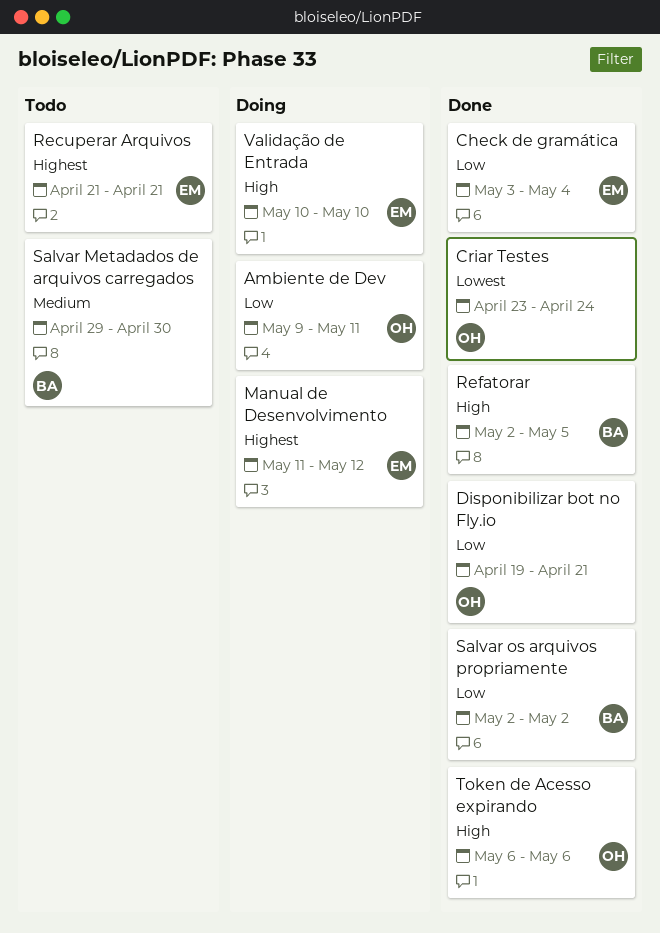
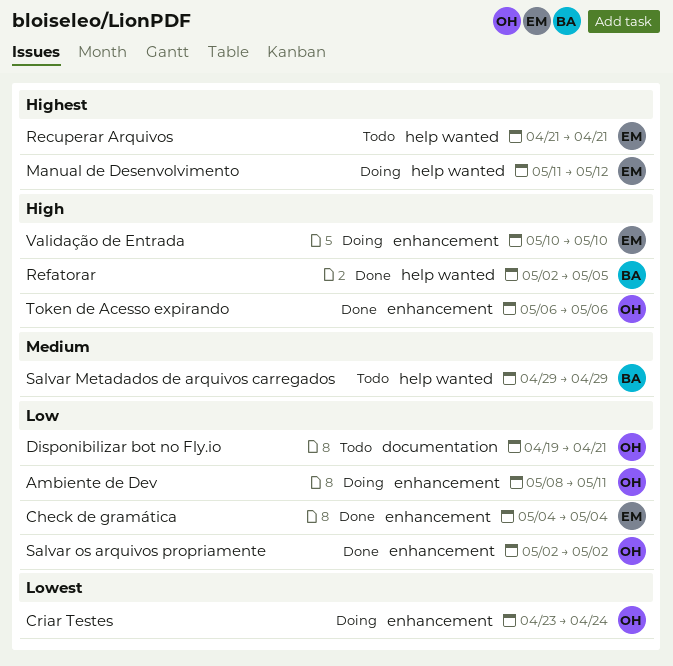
Ambiente de Dev, start: May 9 -> May 8
Check de gramática, start: May 3 -> May 4
Criar Testes, status: Done -> Doing
Disponibilizar bot no Fly.io, status: Done -> Todo
Salvar Metadados de arquivos carregados, due: Apr 30 -> Apr 29
Salvar os arquivos propriamente, owner: BA -> OH

